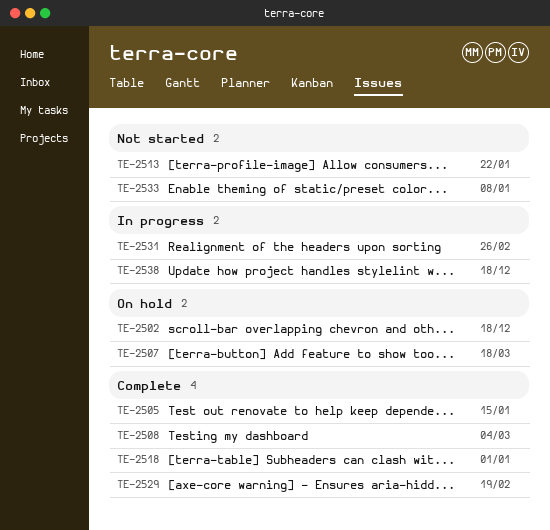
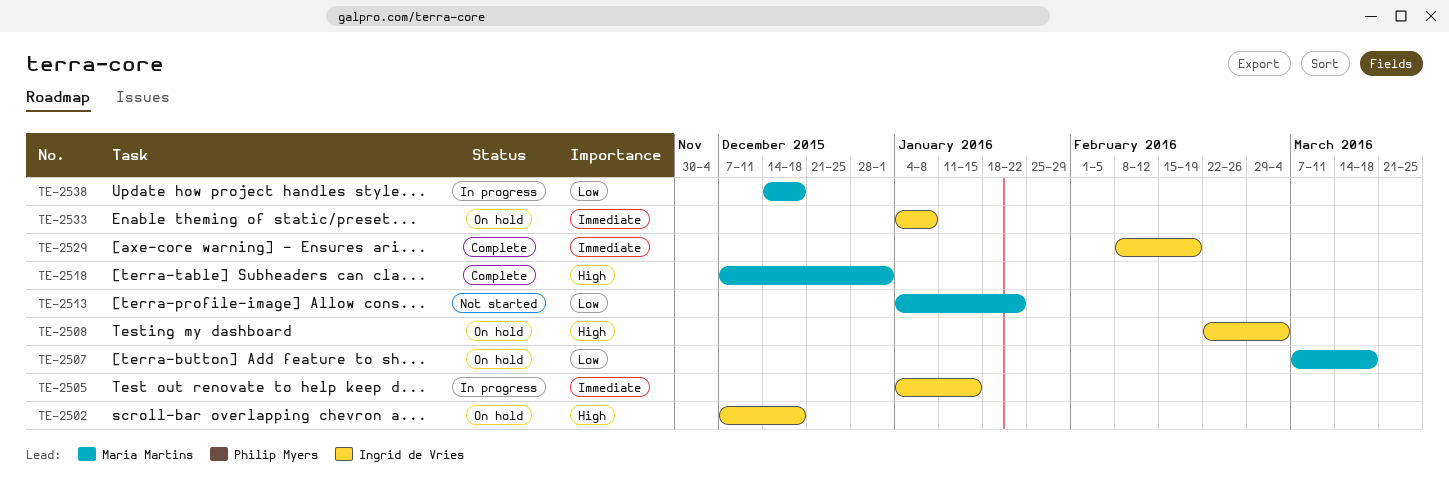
TE-2505, status: Complete -> In progress
TE-2508, status: Complete -> On hold
TE-2531: present -> none
TE-2533, status: Not started -> On hold

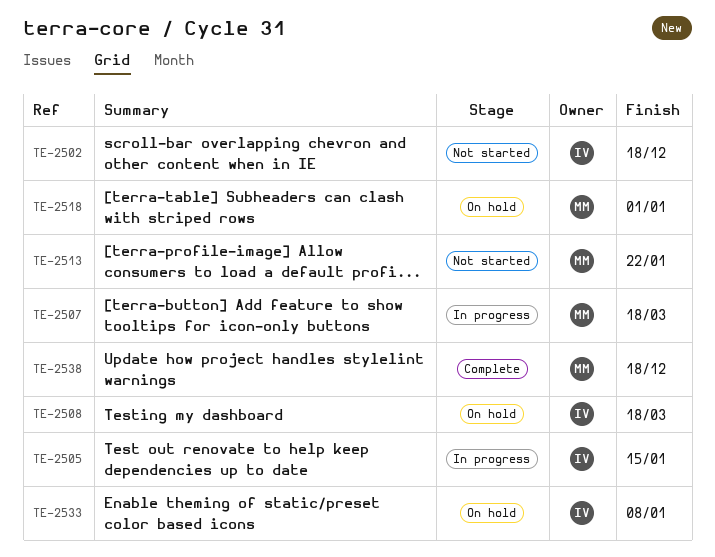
TE-2502, status: On hold -> Not started
TE-2507, status: On hold -> In progress
TE-2508, due: Mar 4 -> Mar 18
TE-2518, status: Complete -> On hold
TE-2529: present -> none
TE-2538, status: In progress -> Complete

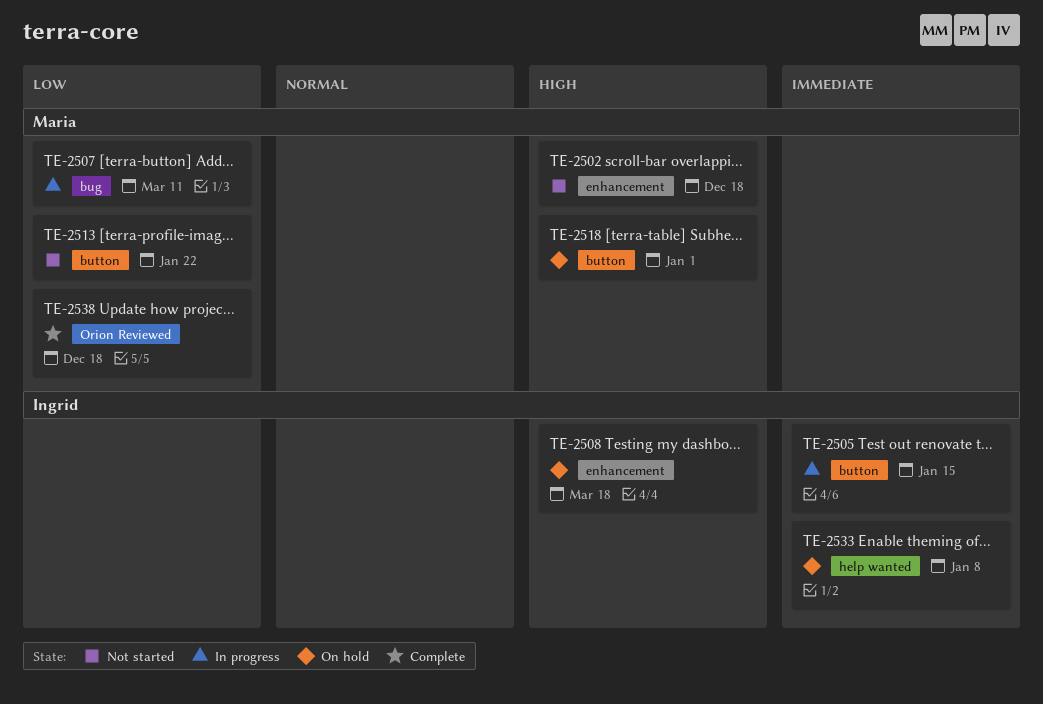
TE-2502, owner: Ingrid -> Maria
TE-2507, due: Mar 18 -> Mar 11

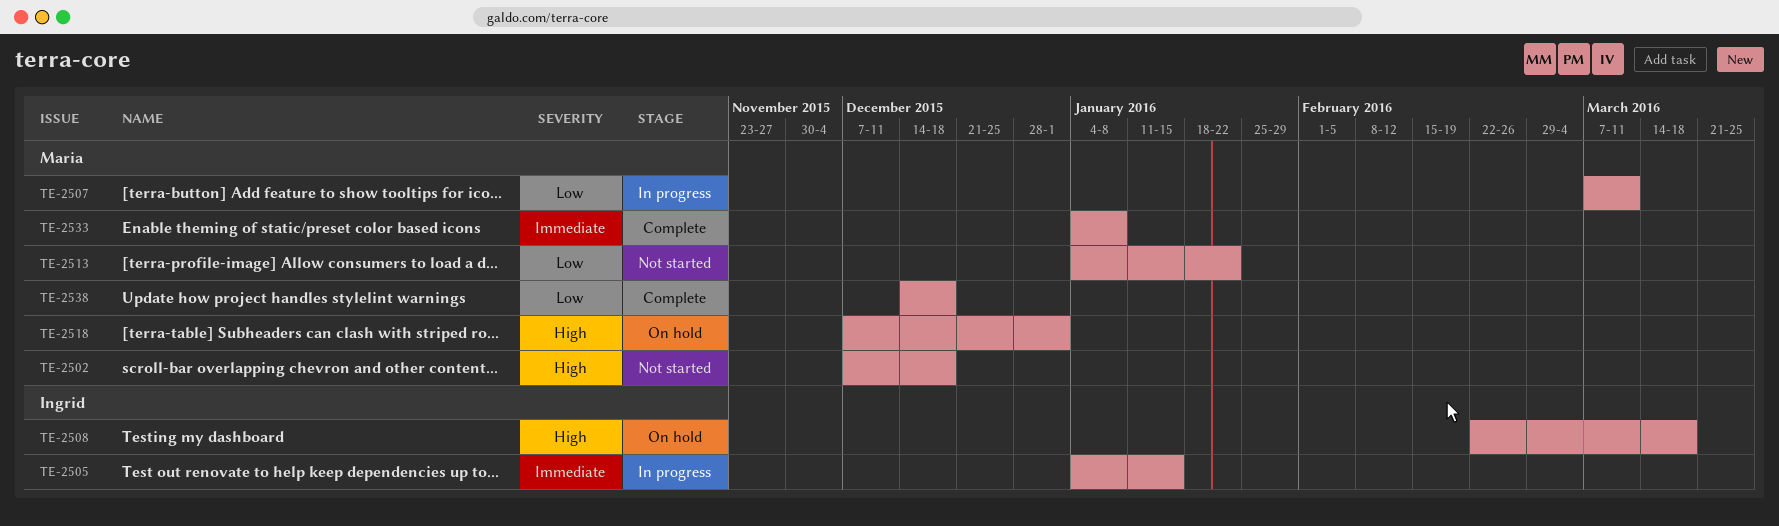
TE-2533, status: On hold -> Complete
TE-2533, owner: Ingrid -> Maria

